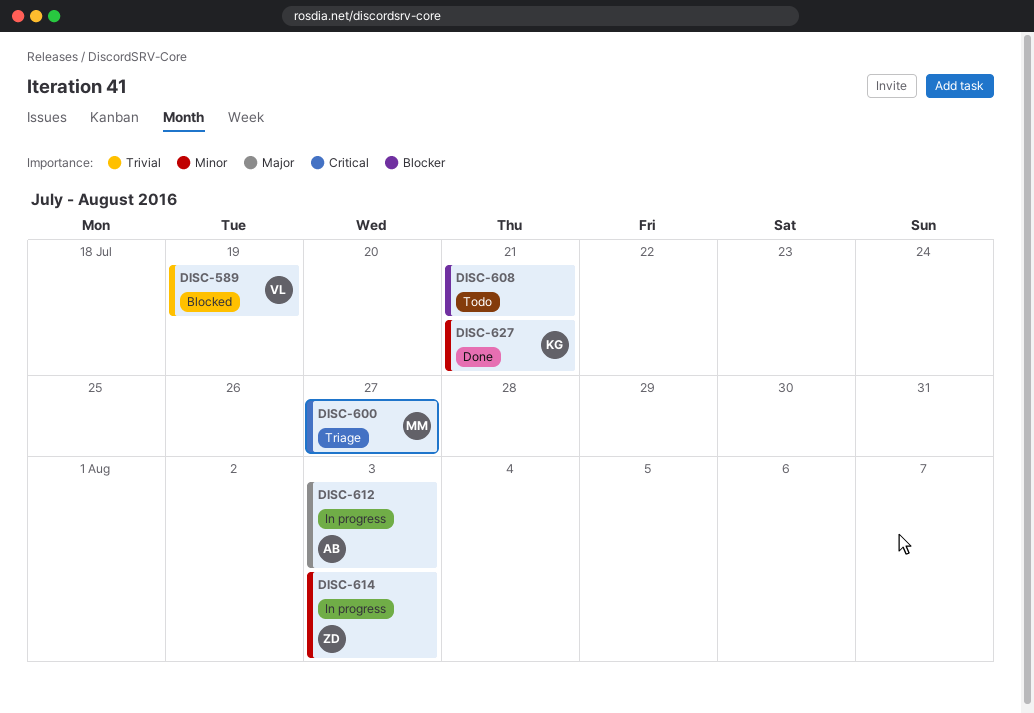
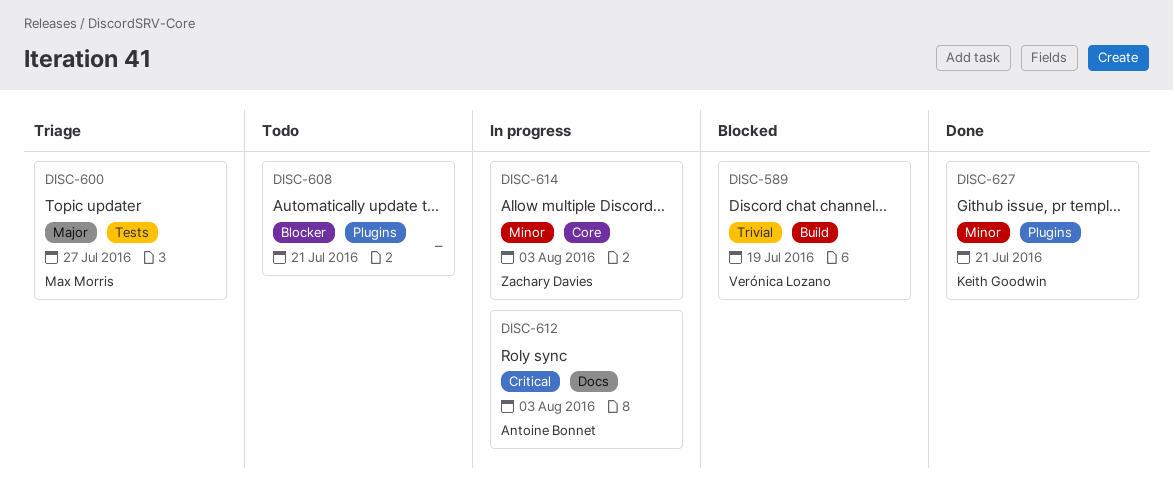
DISC-600, priority: Critical -> Major
DISC-612, priority: Major -> Critical

